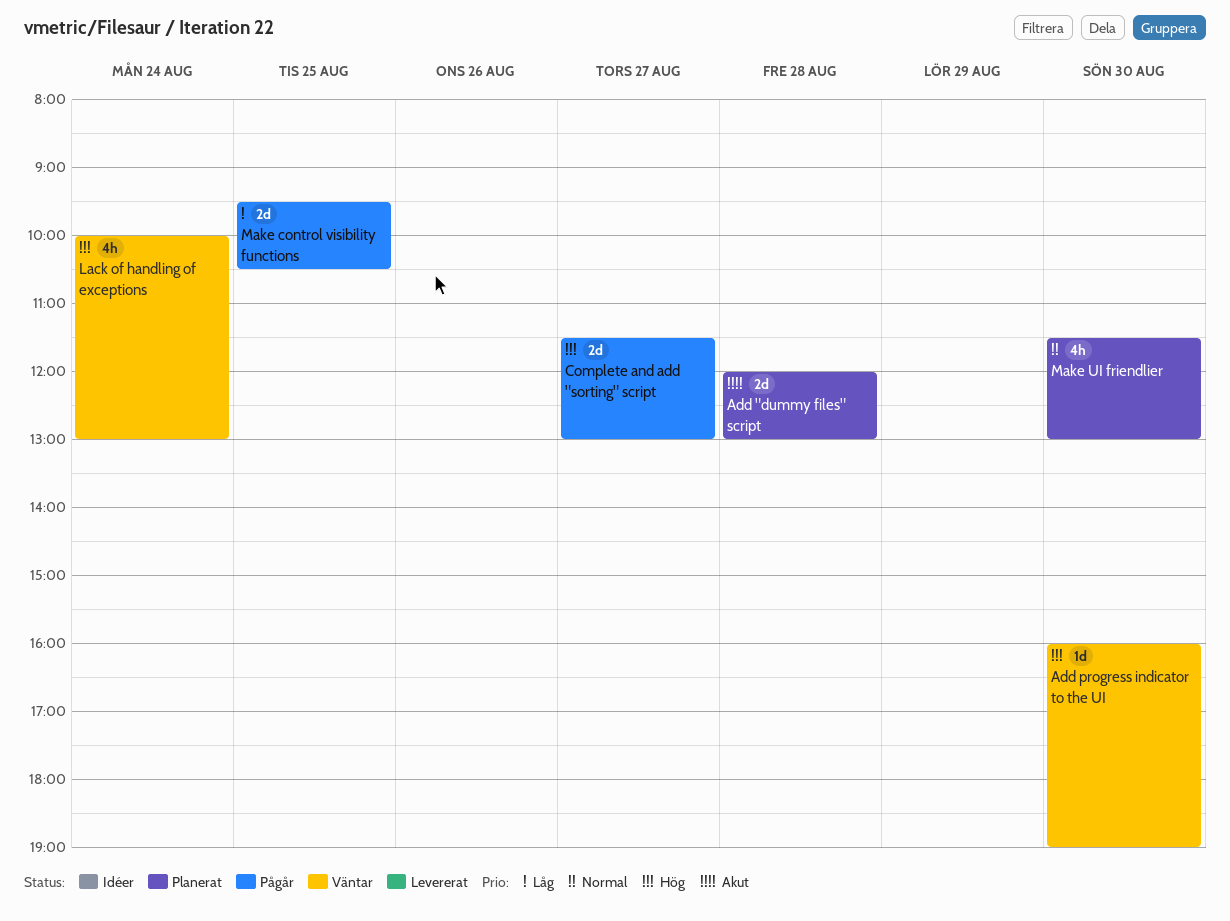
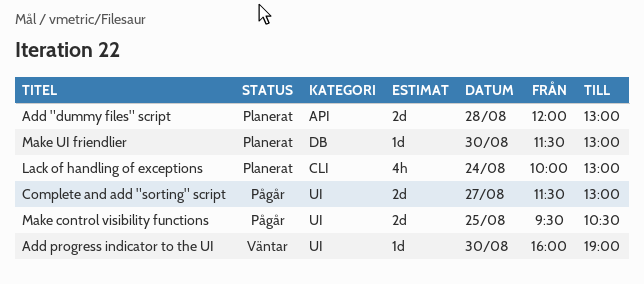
Lack of handling of exceptions, status: Väntar -> Planerat
Make UI friendlier, estimate: 4h -> 1d

